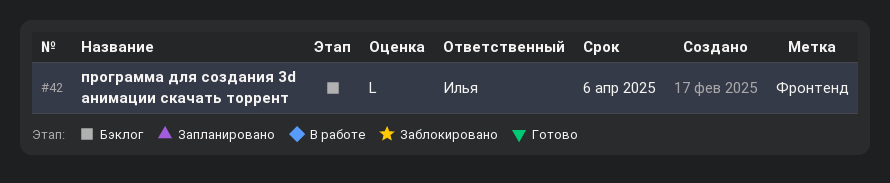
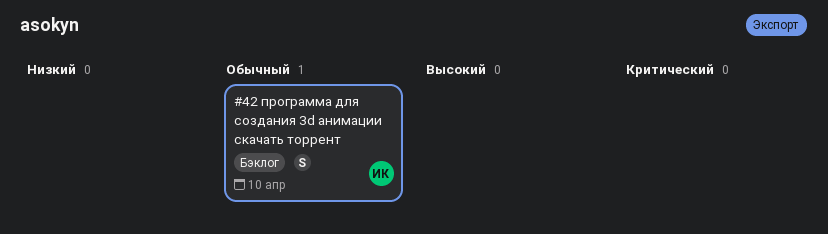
#42, estimate: L -> S
#42, due: Apr 6 -> Apr 10

